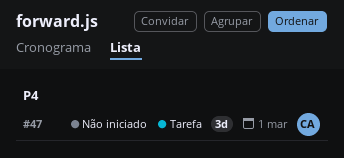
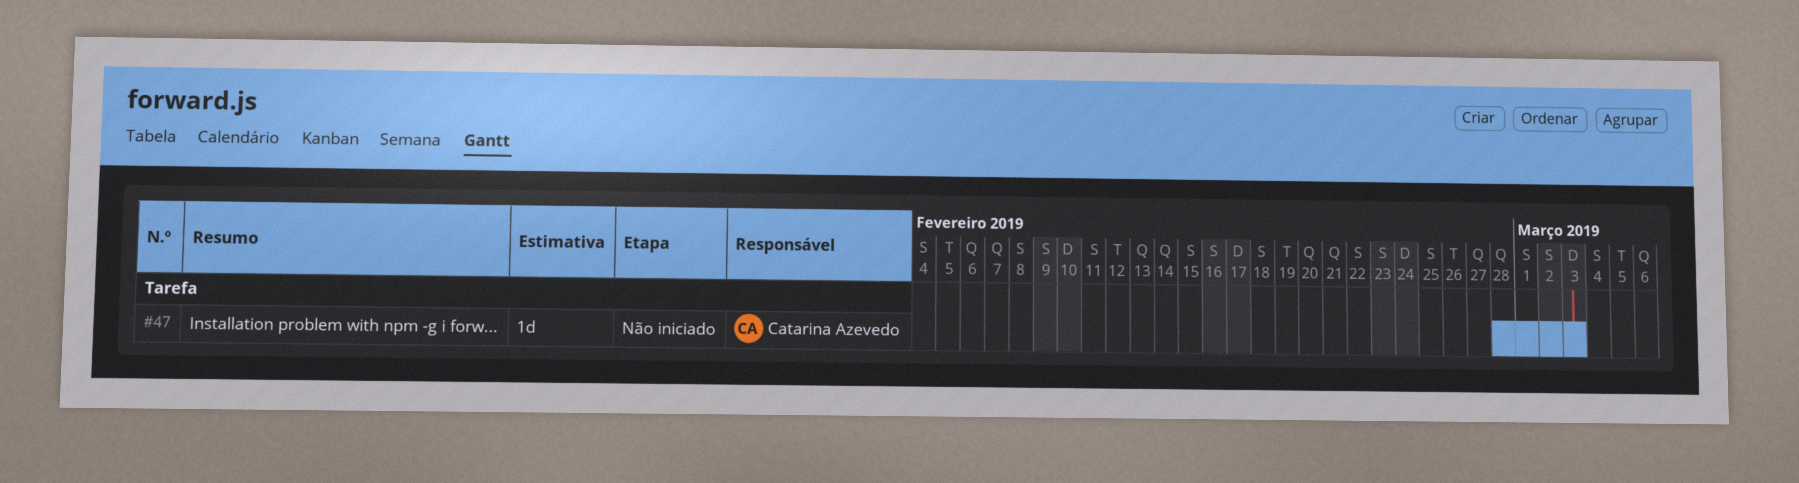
#47, estimate: 3d -> 1d
#47, due: Mar 1 -> Mar 3

